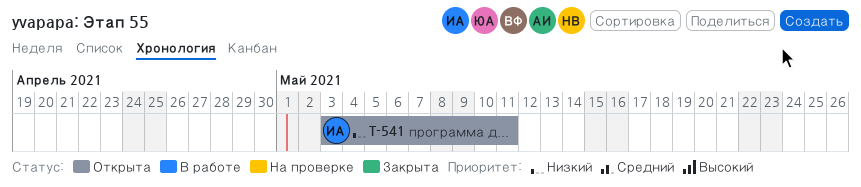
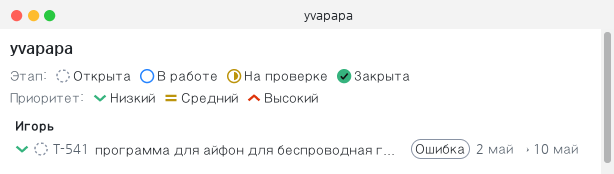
T-541, start: May 3 -> May 2
T-541, due: May 11 -> May 10

